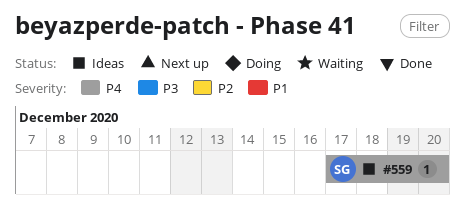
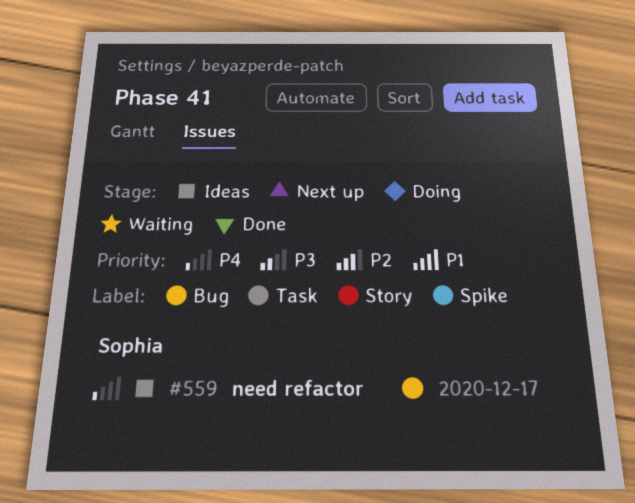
#559, due: Dec 20 -> Dec 17

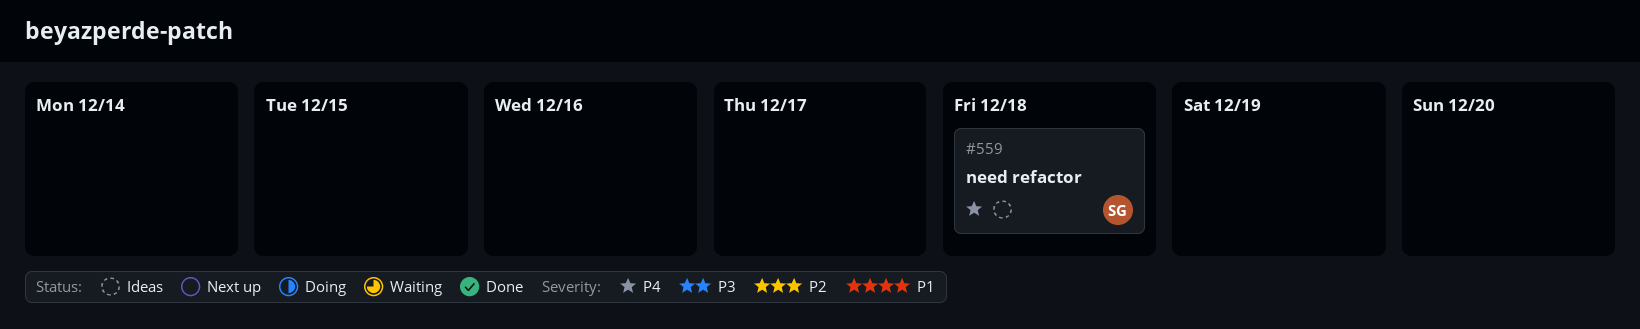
#559, due: Dec 17 -> Dec 18

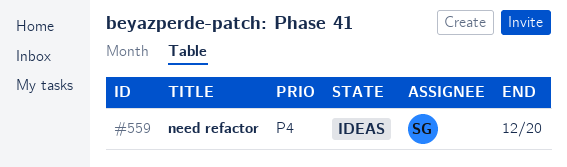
#559, due: Dec 18 -> Dec 20

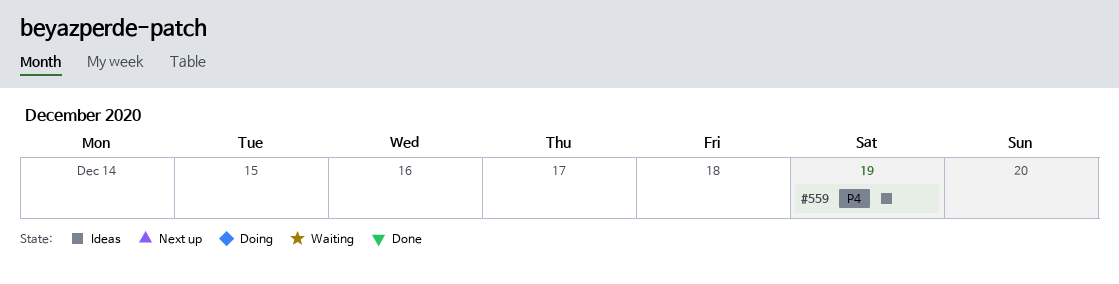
#559, due: Dec 20 -> Dec 19

